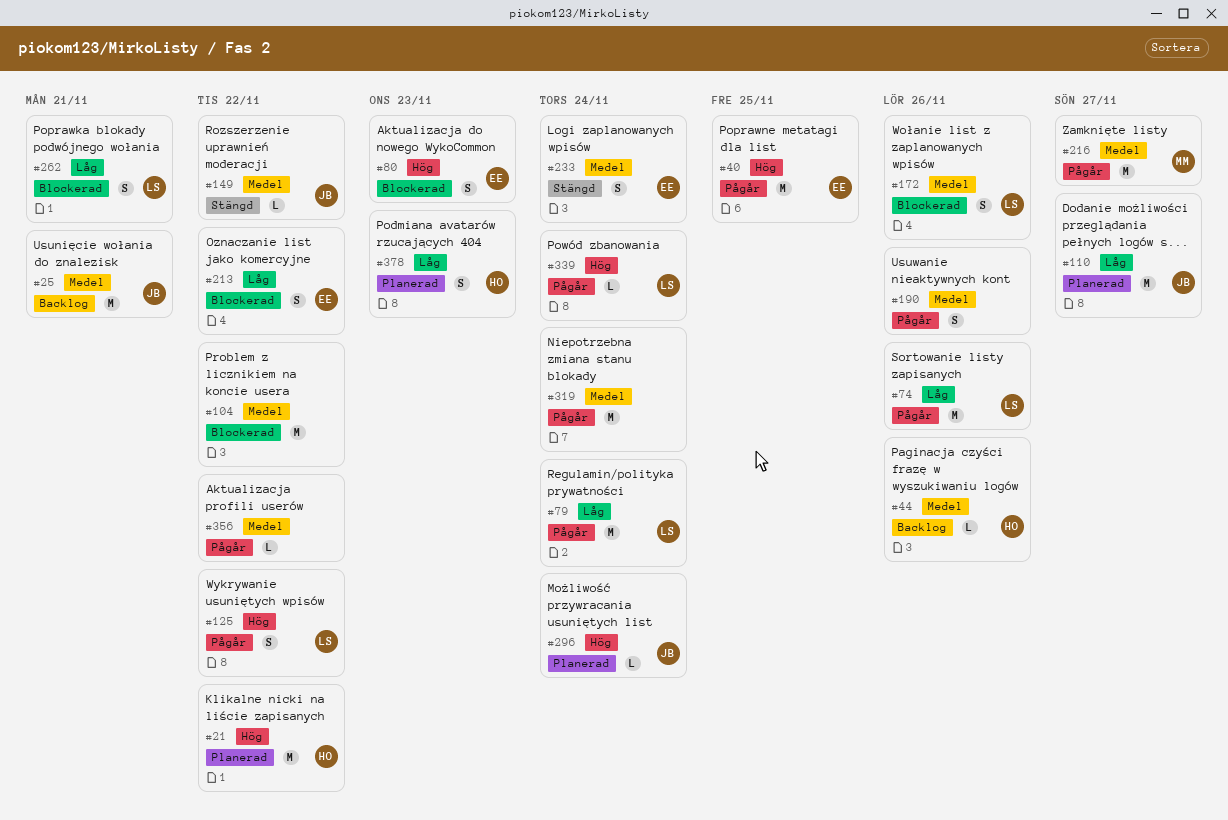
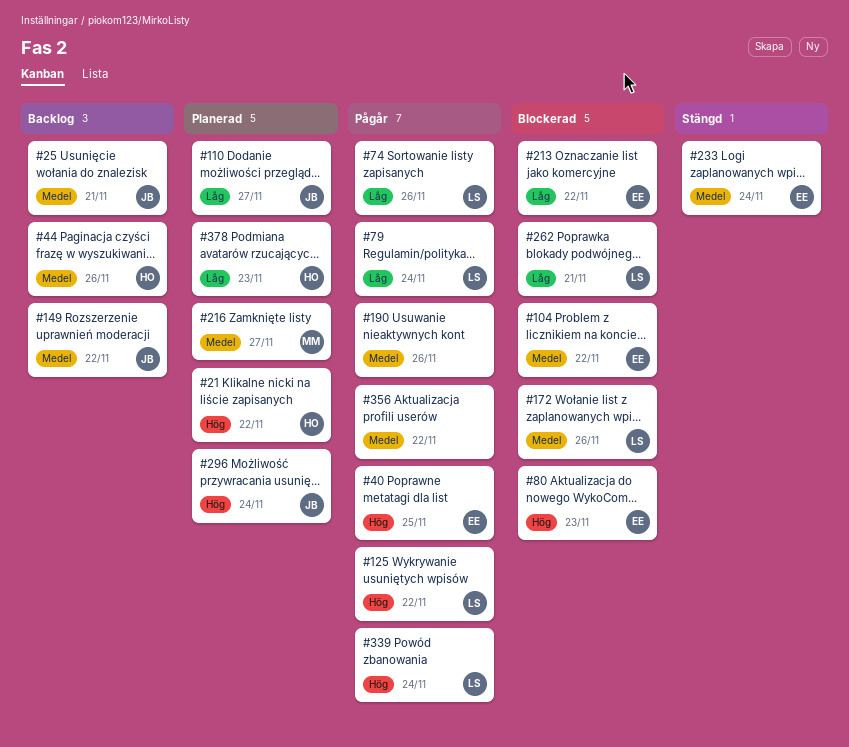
#104, owner: none -> EE
#149, status: Stängd -> Backlog
#216, status: Pågår -> Planerad
#319: present -> none

